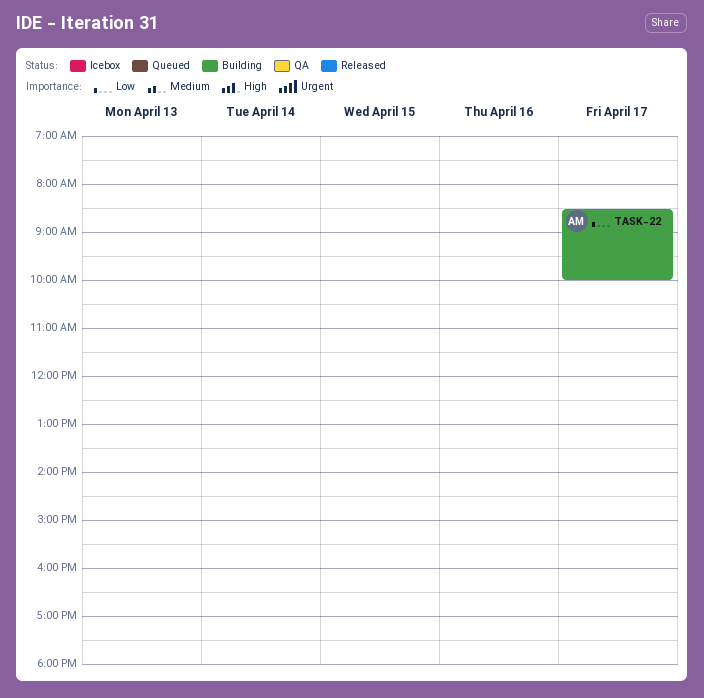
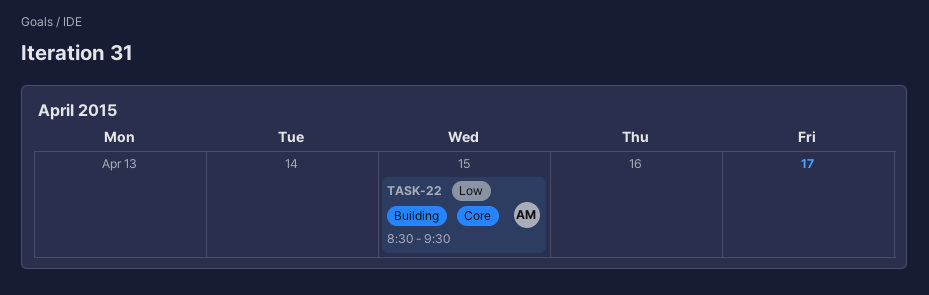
TASK-22, day: Apr 17 -> Apr 15
TASK-22, ends: 10:00 -> 09:30

